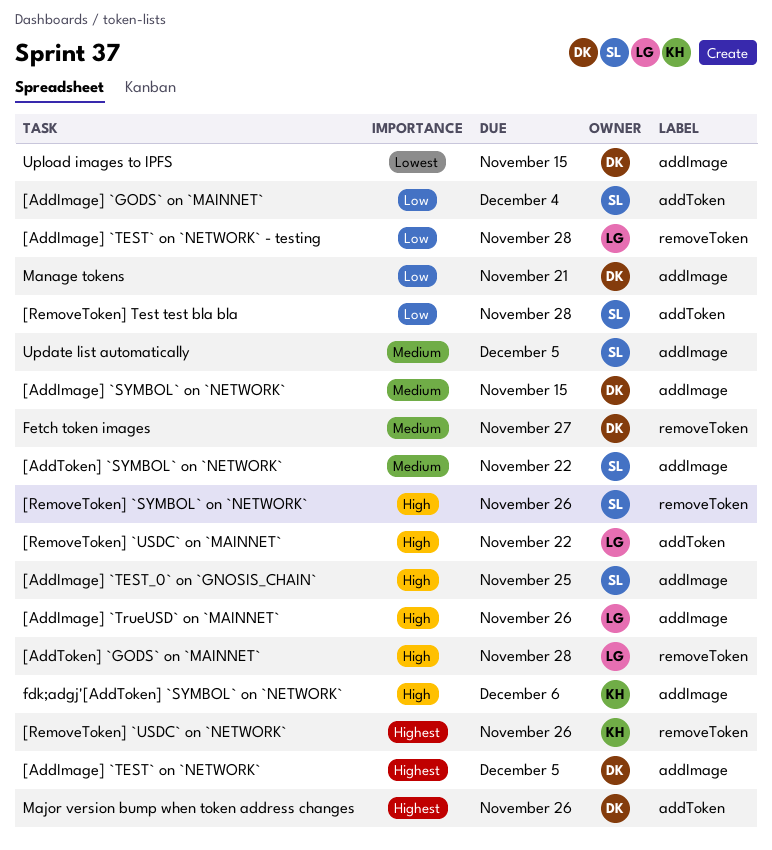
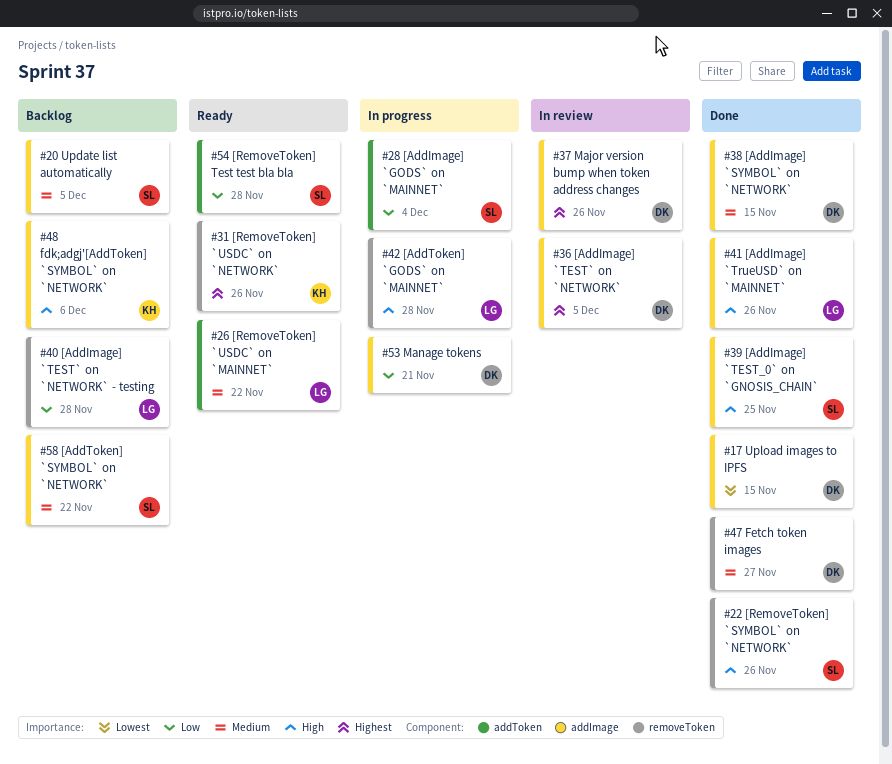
[RemoveToken] `USDC` on `MAINNET`, priority: High -> Medium
Major version bump when token address changes, label: addToken -> addImage

